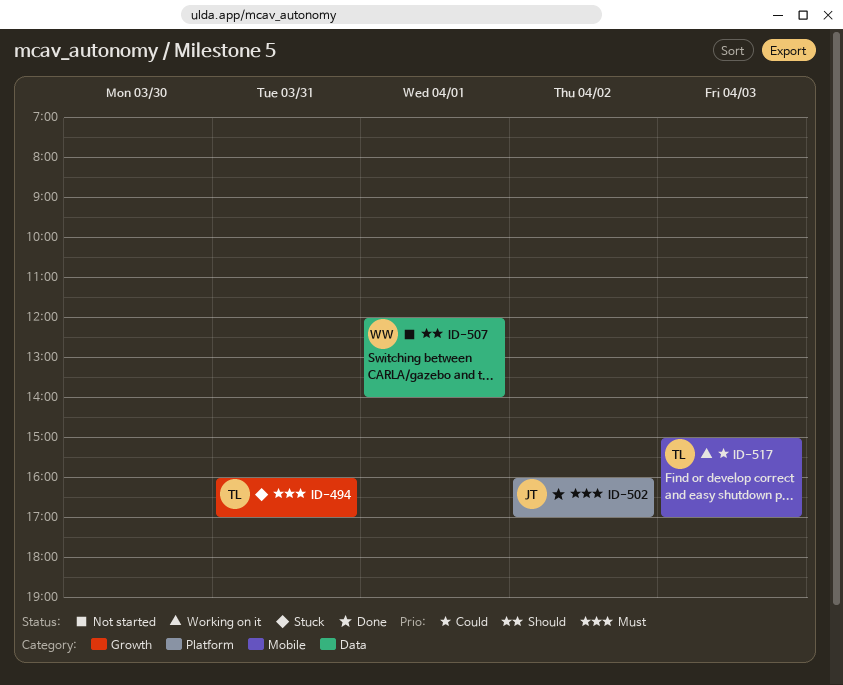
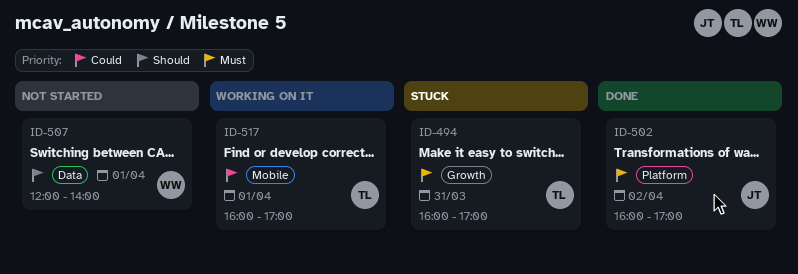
ID-517, day: Apr 3 -> Apr 1
ID-517, begins: 15:00 -> 16:00

